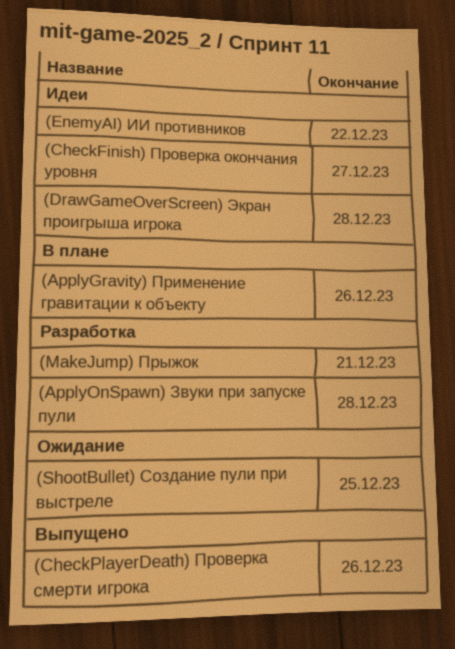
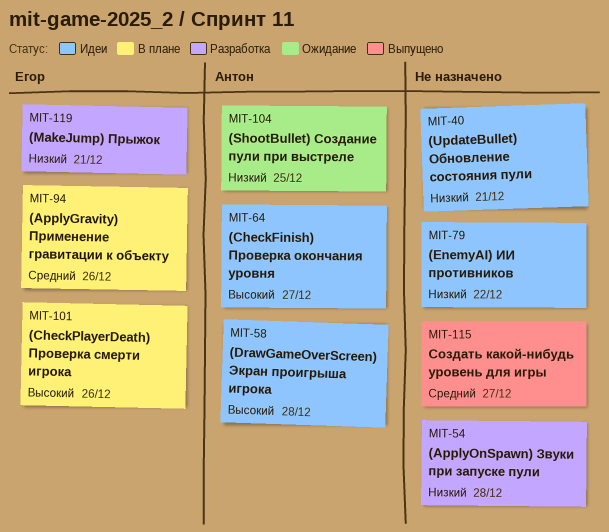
(CheckPlayerDeath) Проверка смерти игрока, status: Выпущено -> В плане
(UpdateBullet) Обновление состояния пули: none -> present
Создать какой-нибудь уровень для игры: none -> present

